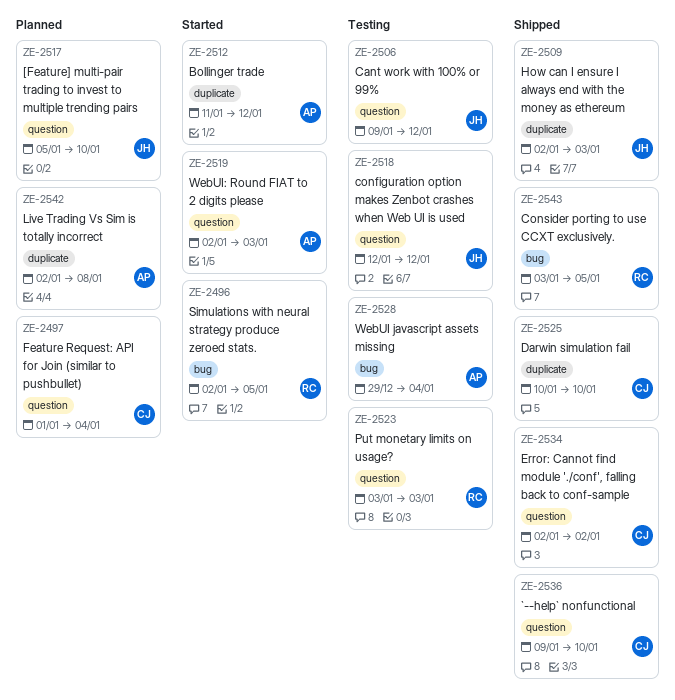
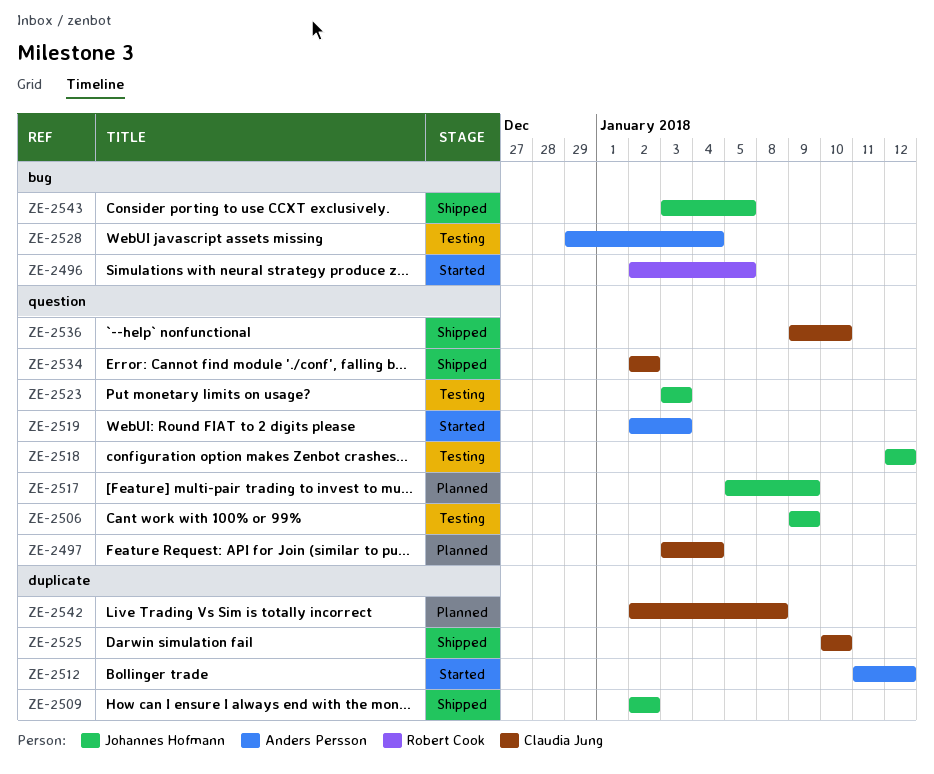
ZE-2497, start: Jan 1 -> Jan 3
ZE-2506, due: Jan 12 -> Jan 9
ZE-2509, due: Jan 3 -> Jan 2
ZE-2517, due: Jan 10 -> Jan 9
ZE-2523, owner: Robert Cook -> Johannes Hofmann
ZE-2542, owner: Anders Persson -> Claudia Jung
ZE-2543, owner: Robert Cook -> Johannes Hofmann

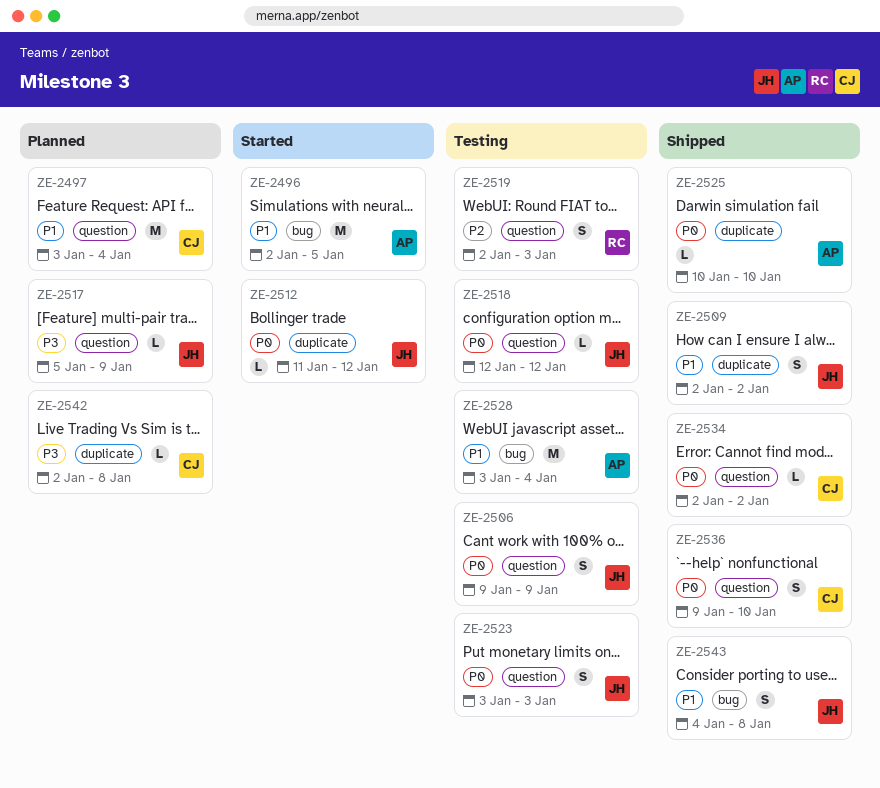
ZE-2496, owner: Robert Cook -> Anders Persson
ZE-2512, owner: Anders Persson -> Johannes Hofmann
ZE-2519, status: Started -> Testing
ZE-2519, owner: Anders Persson -> Robert Cook
ZE-2525, owner: Claudia Jung -> Anders Persson
ZE-2528, start: Dec 29 -> Jan 3
ZE-2543, start: Jan 3 -> Jan 4
ZE-2543, due: Jan 5 -> Jan 8

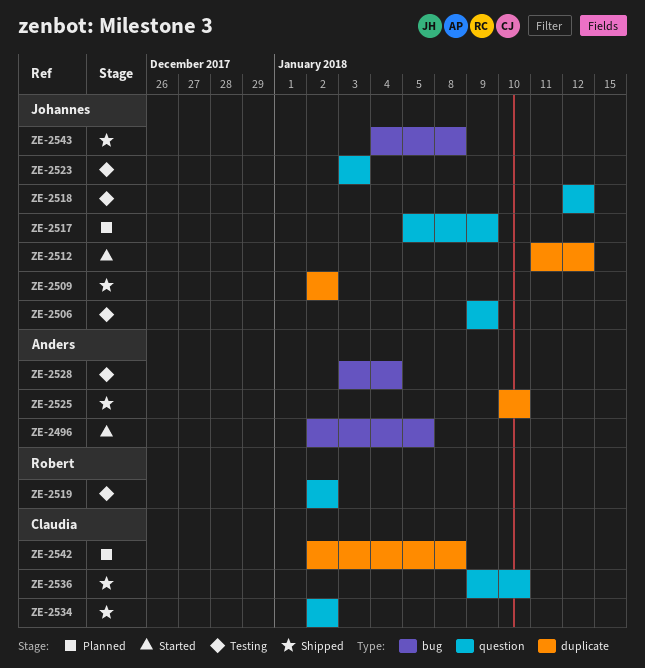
ZE-2497: present -> none
ZE-2519, due: Jan 3 -> Jan 2

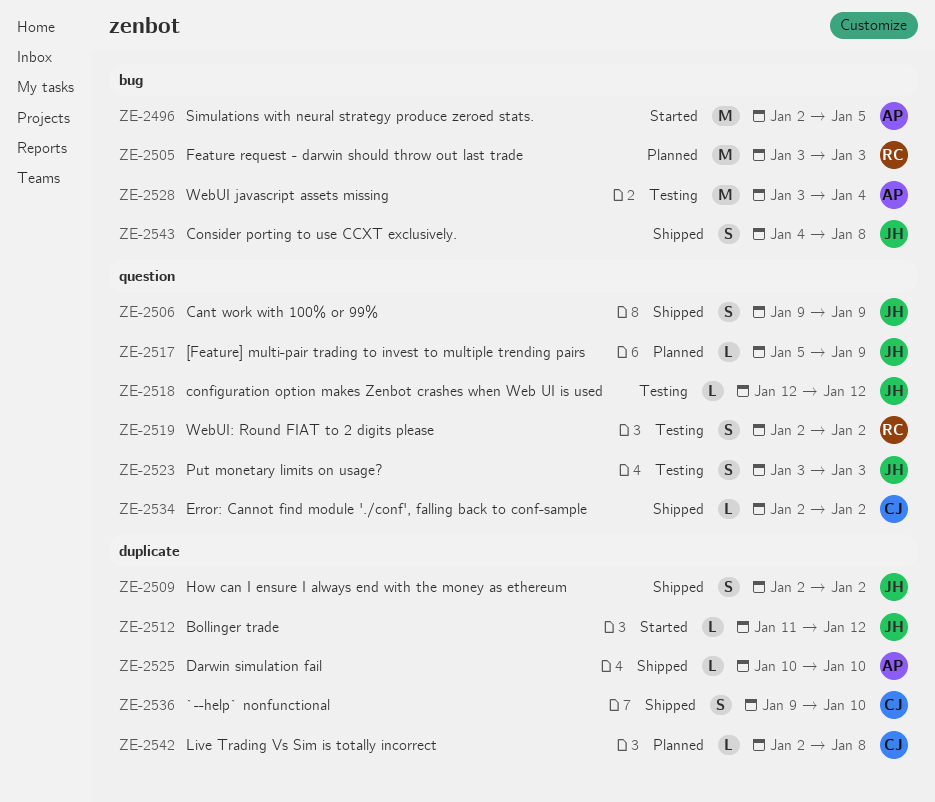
ZE-2505: none -> present
ZE-2506, status: Testing -> Shipped
ZE-2536, label: question -> duplicate

